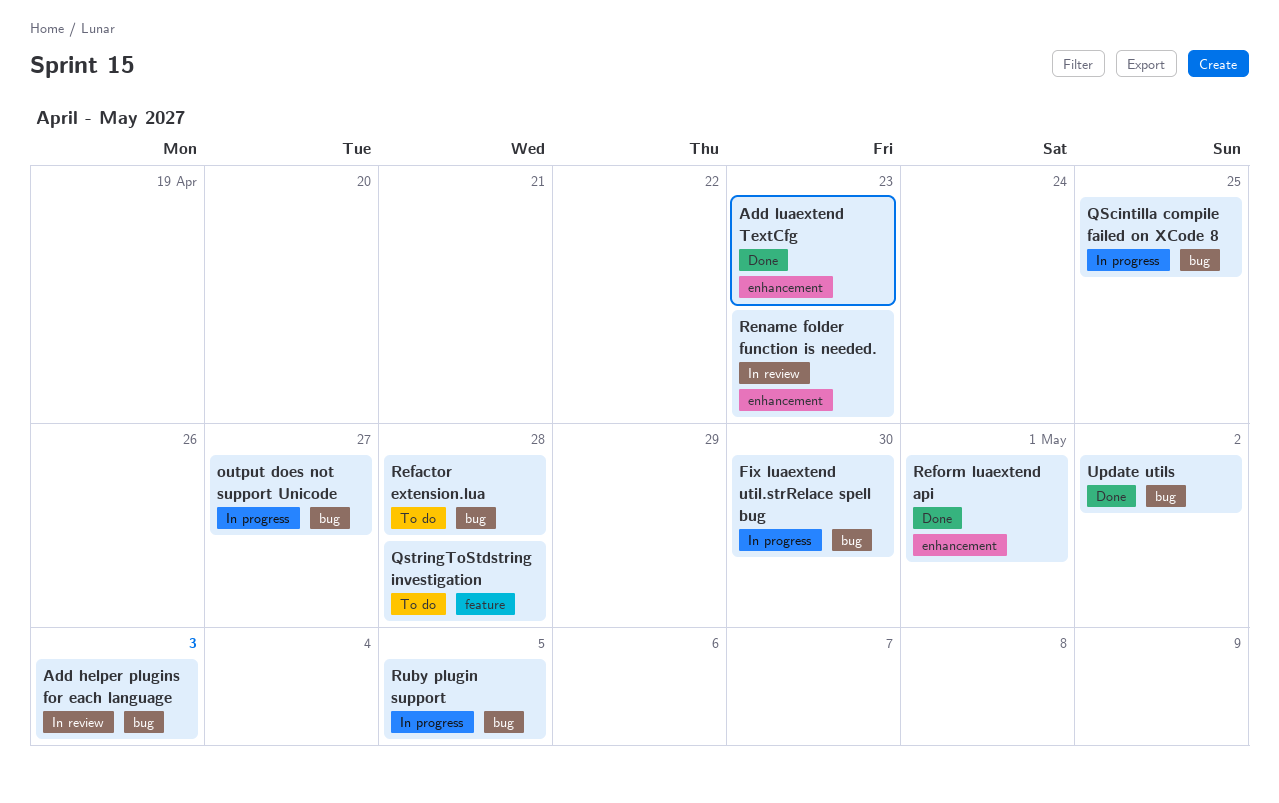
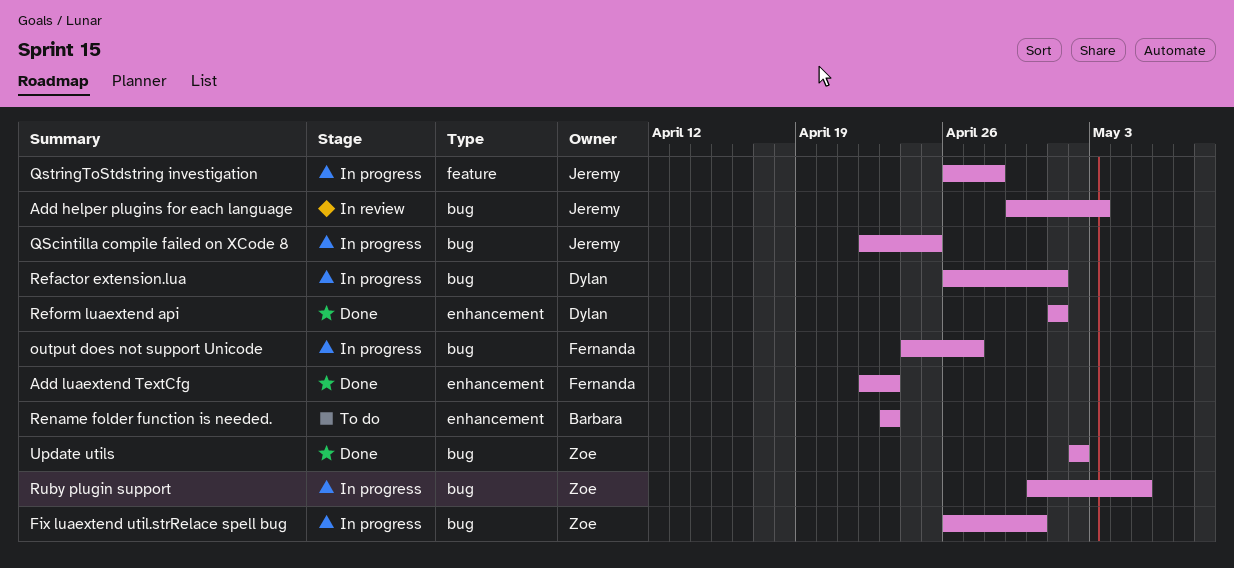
QstringToStdstring investigation, status: To do -> In progress
Refactor extension.lua, status: To do -> In progress
Refactor extension.lua, due: Apr 28 -> May 1
Rename folder function is needed., status: In review -> To do

